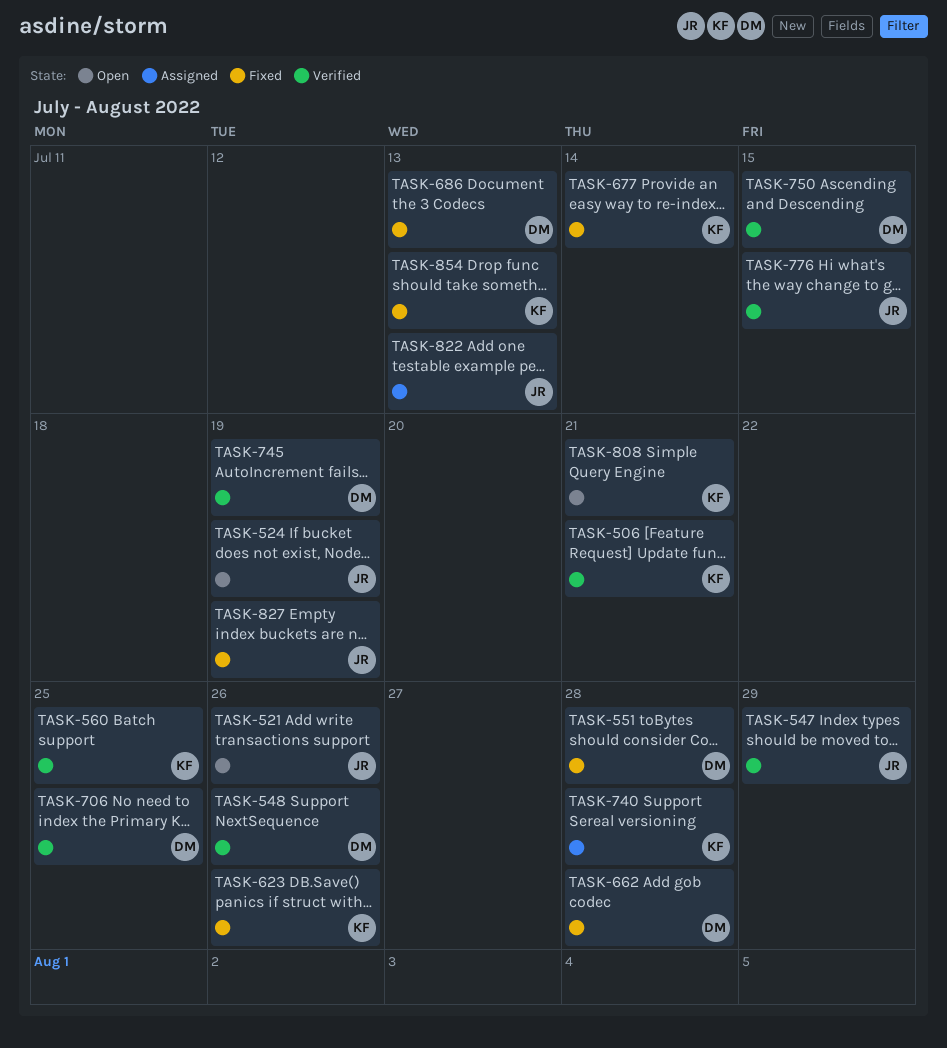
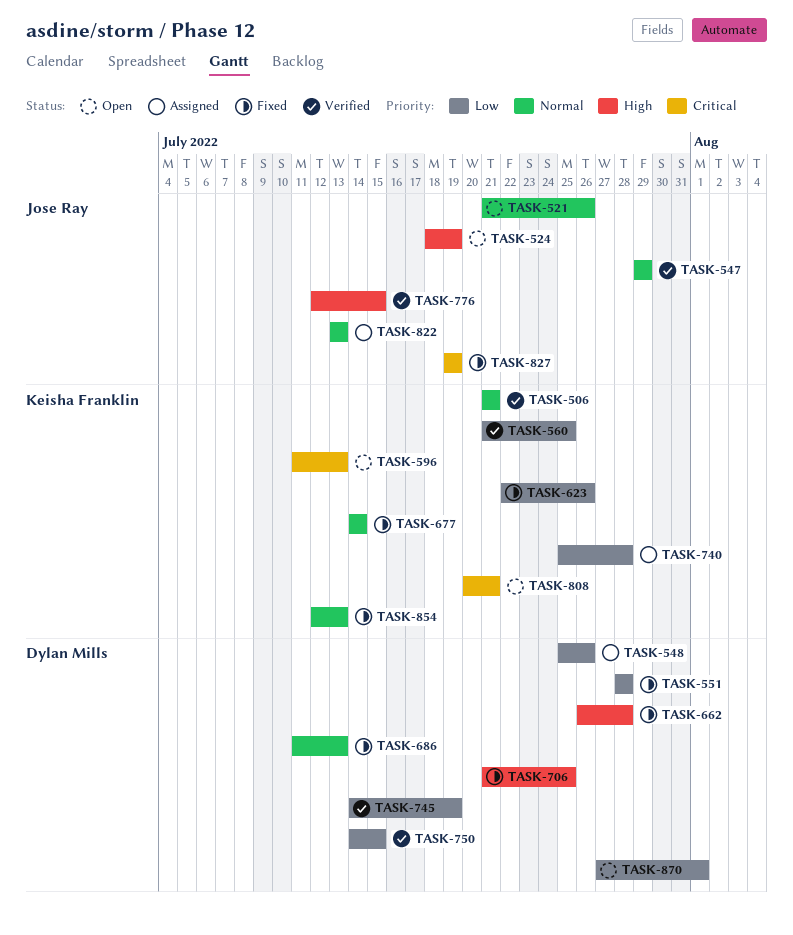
TASK-548, status: Verified -> Assigned
TASK-596: none -> present
TASK-706, status: Verified -> Fixed
TASK-870: none -> present

